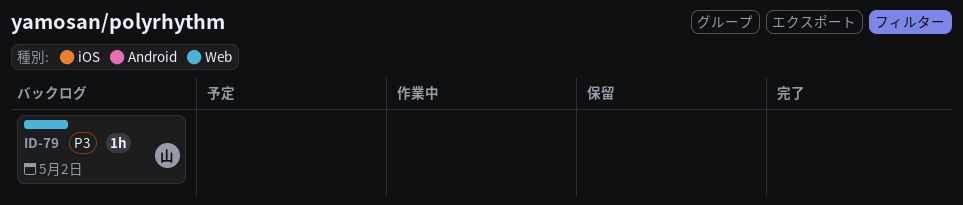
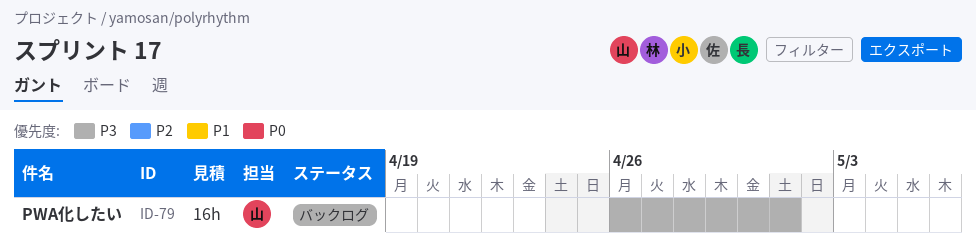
ID-79, estimate: 1h -> 16h
ID-79, due: May 2 -> May 1

